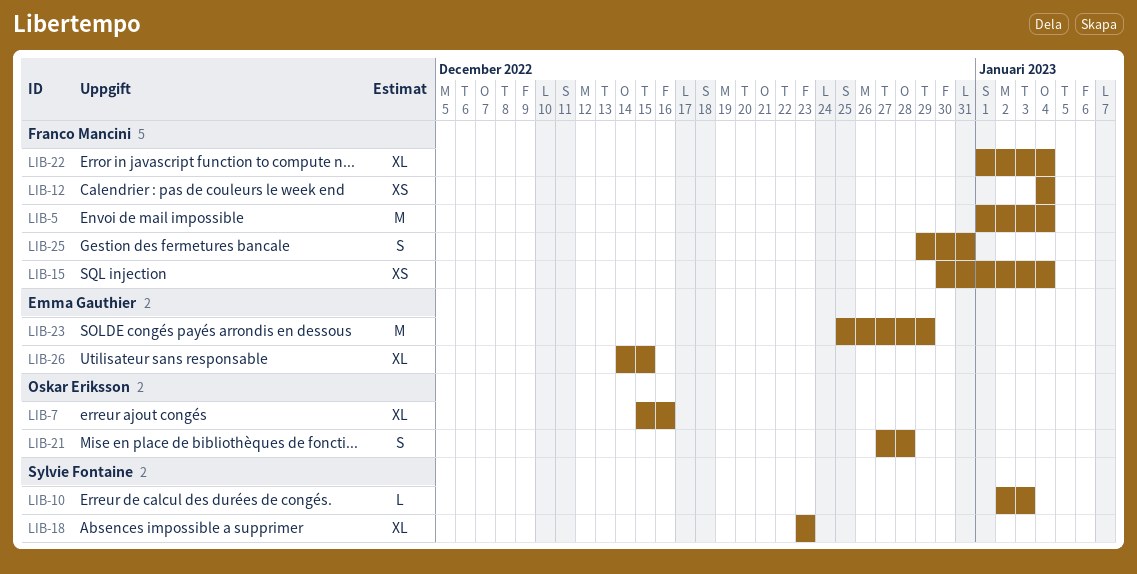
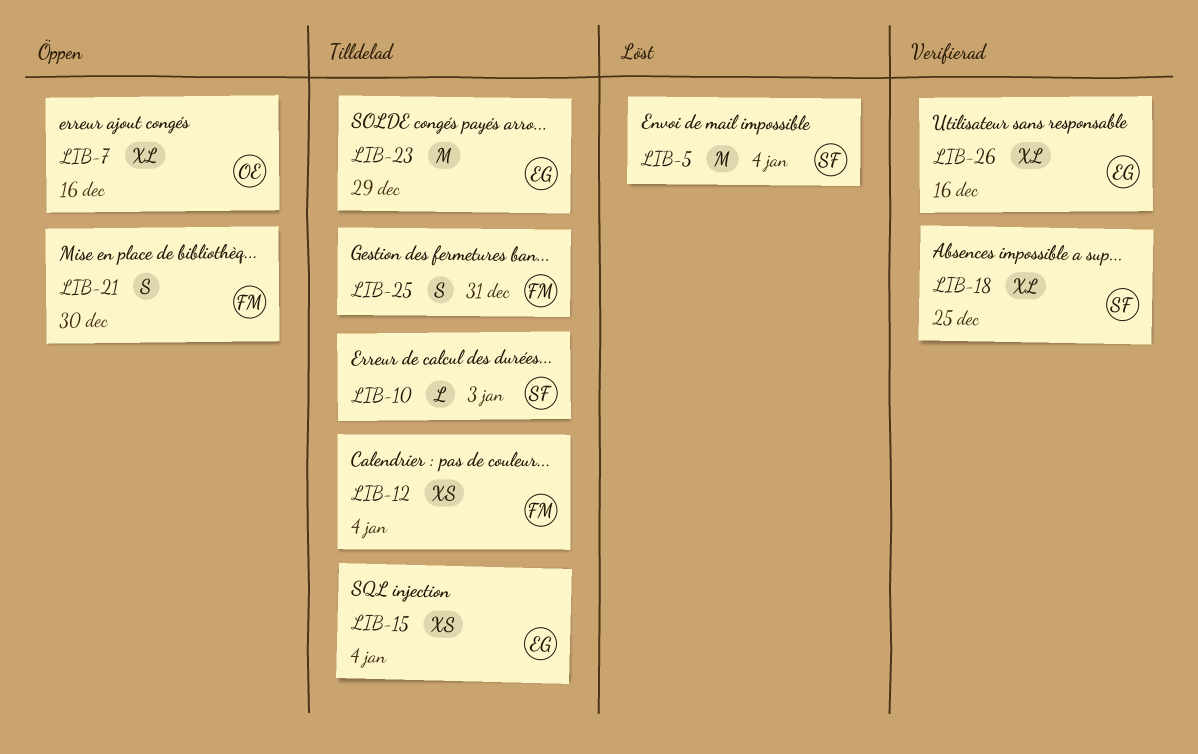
LIB-5, owner: Franco Mancini -> Sylvie Fontaine
LIB-15, owner: Franco Mancini -> Emma Gauthier
LIB-18, due: Dec 23 -> Dec 25
LIB-21, owner: Oskar Eriksson -> Franco Mancini
LIB-21, due: Dec 28 -> Dec 30
LIB-22: present -> none
LIB-26, due: Dec 15 -> Dec 16

